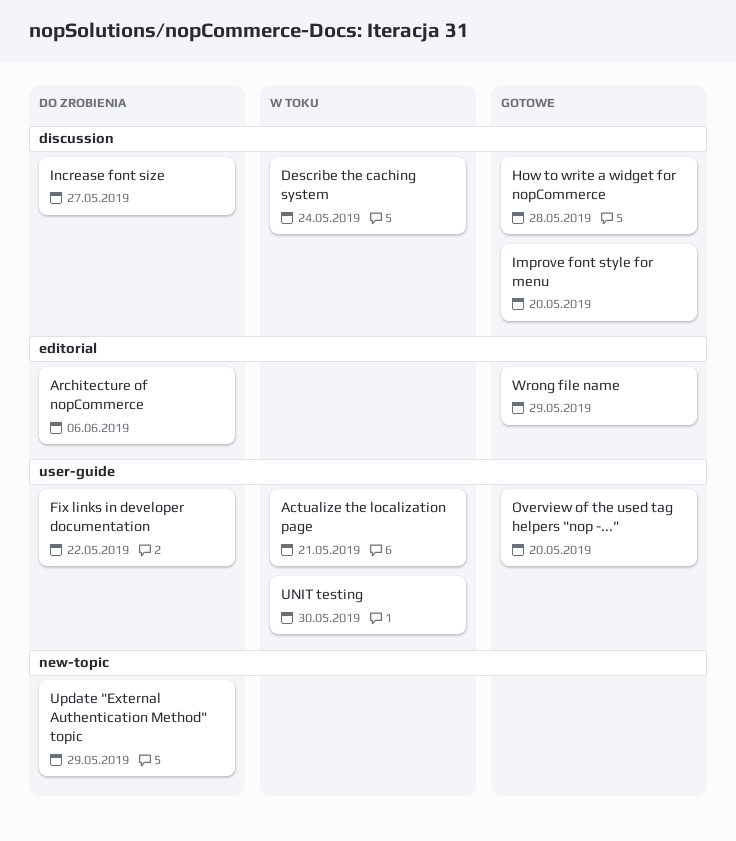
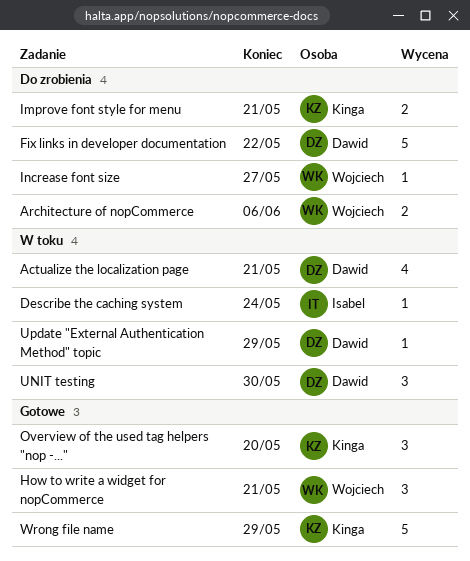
How to write a widget for nopCommerce, due: May 28 -> May 21
Improve font style for menu, status: Gotowe -> Do zrobienia
Improve font style for menu, due: May 20 -> May 21
Update "External Authentication Method" topic, status: Do zrobienia -> W toku

